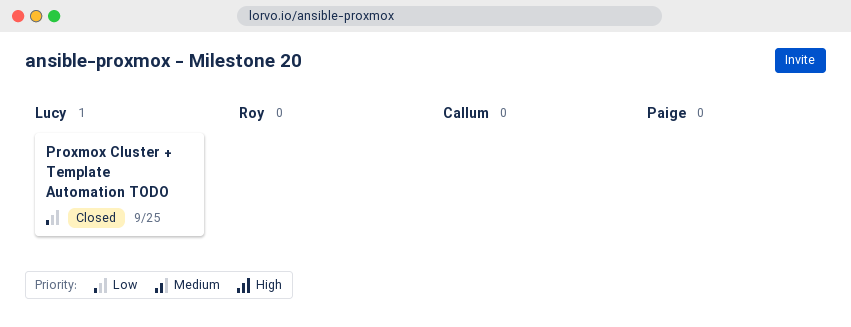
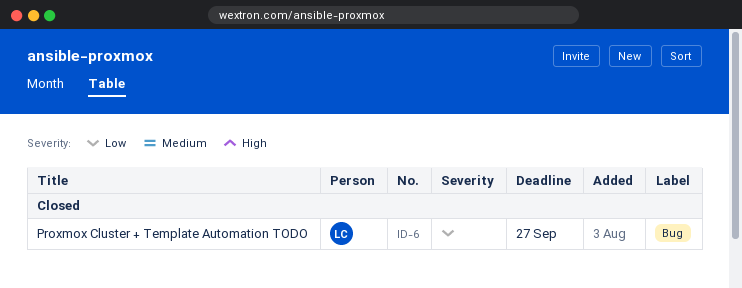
Proxmox Cluster + Template Automation TODO, due: Sep 25 -> Sep 27

